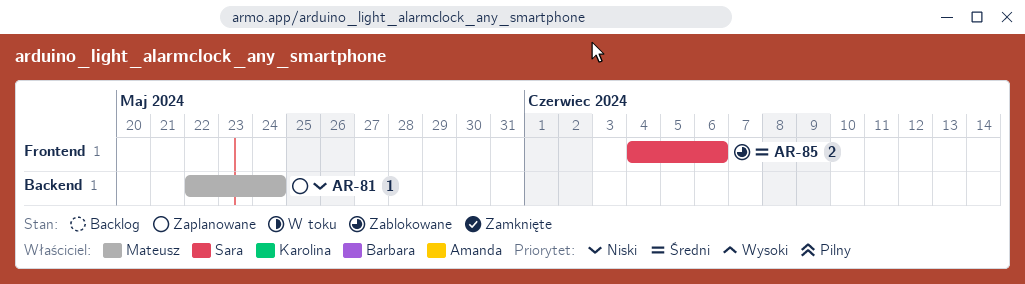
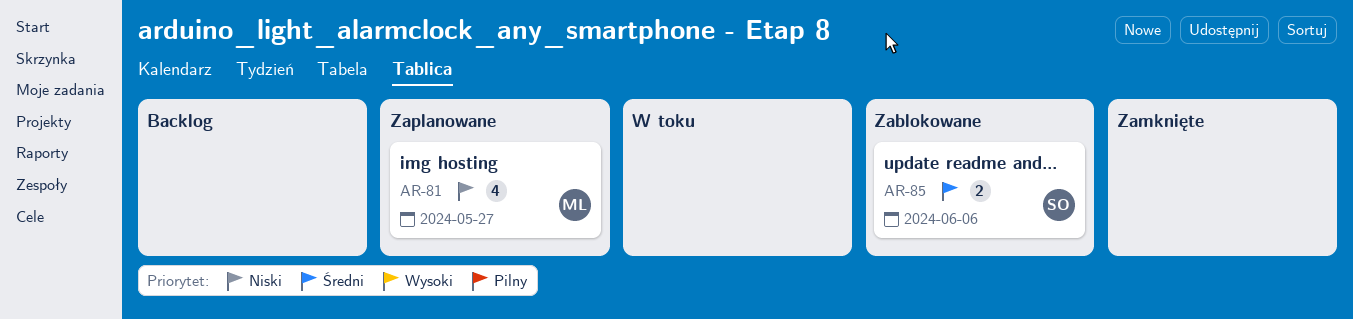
AR-81, estimate: 1 -> 4
AR-81, due: May 24 -> May 27

